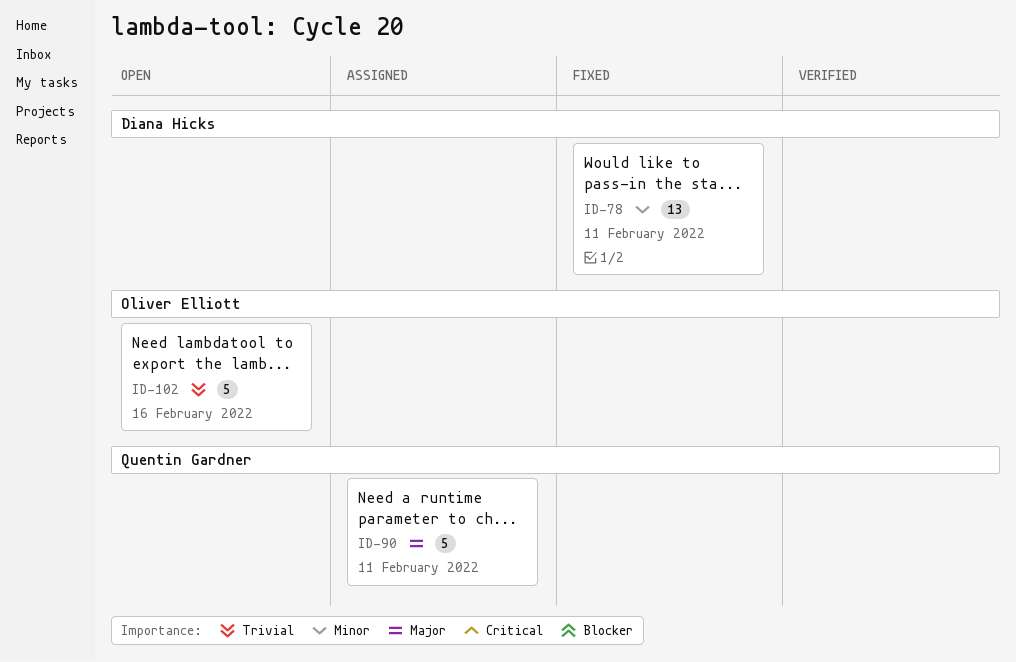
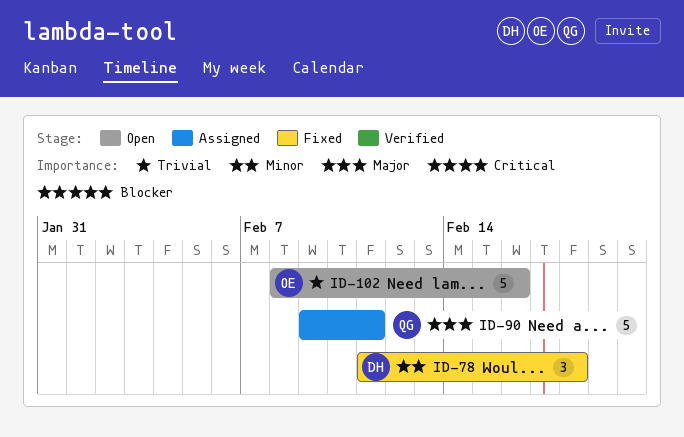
ID-78, estimate: 13 -> 3
ID-78, due: Feb 11 -> Feb 18

